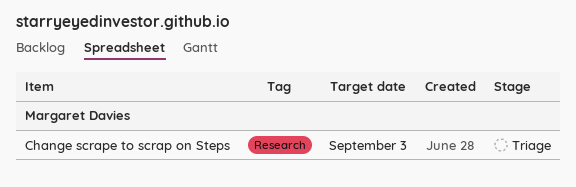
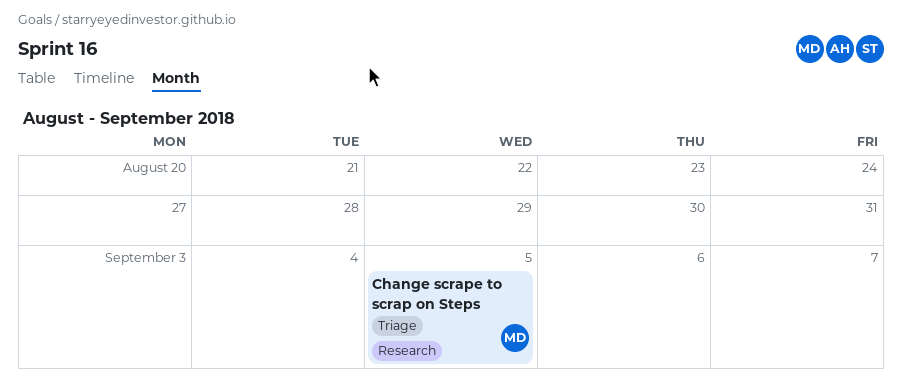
Change scrape to scrap on Steps, due: Sep 3 -> Sep 5

